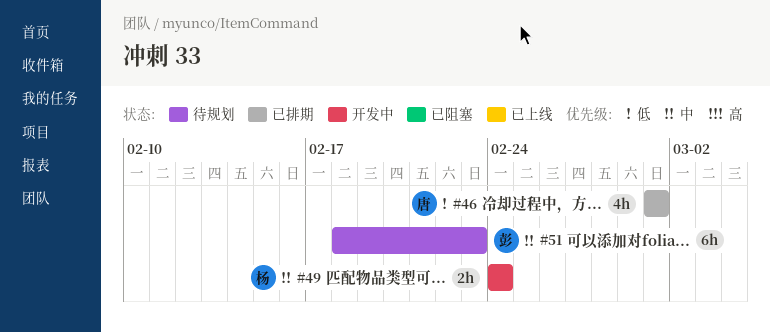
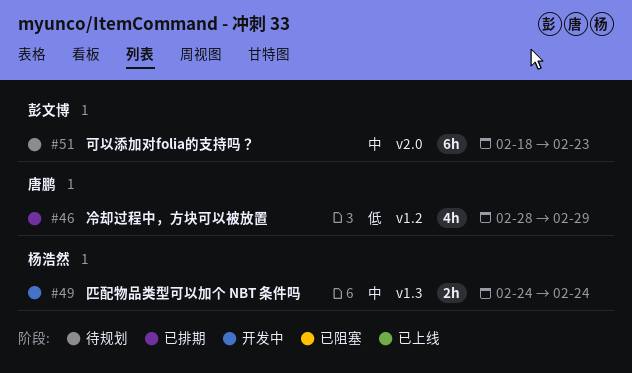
#46, start: Mar 1 -> Feb 28
#46, due: Mar 1 -> Feb 29

